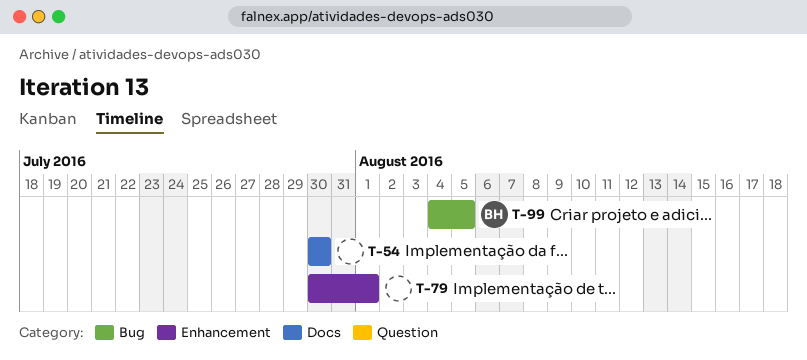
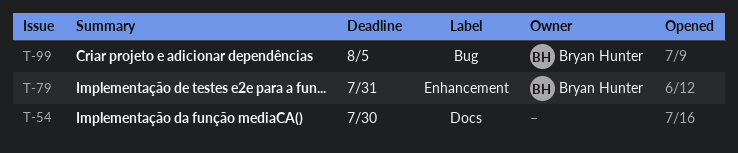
T-79, owner: none -> Bryan Hunter
T-79, due: Aug 1 -> Jul 31

